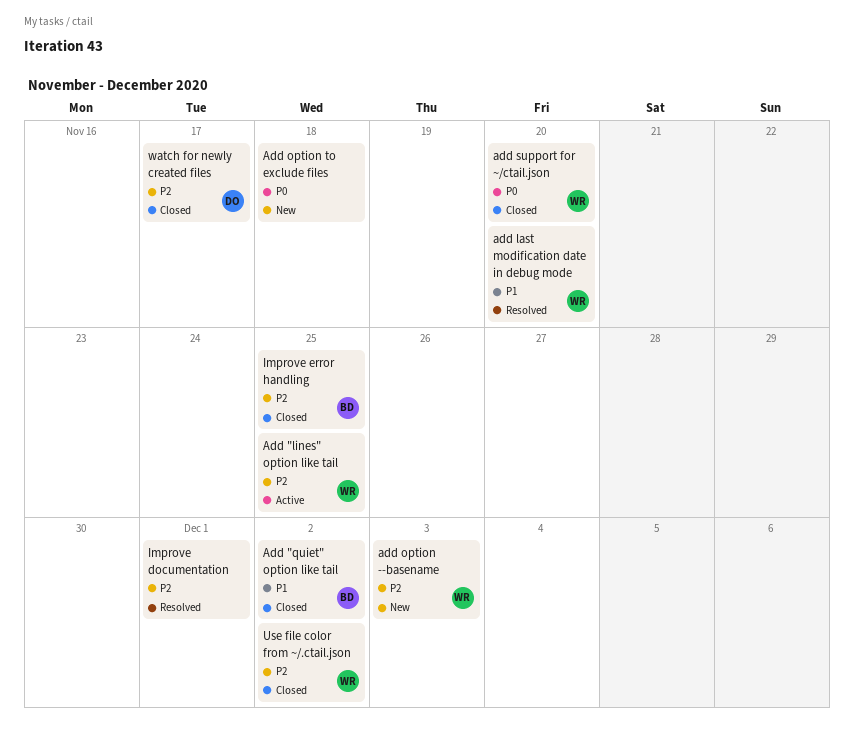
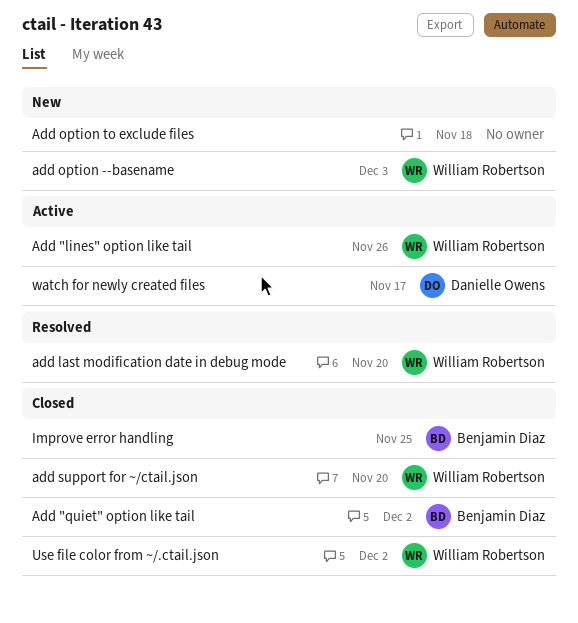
Add "lines" option like tail, due: Nov 25 -> Nov 26
Improve documentation: present -> none
watch for newly created files, status: Closed -> Active

